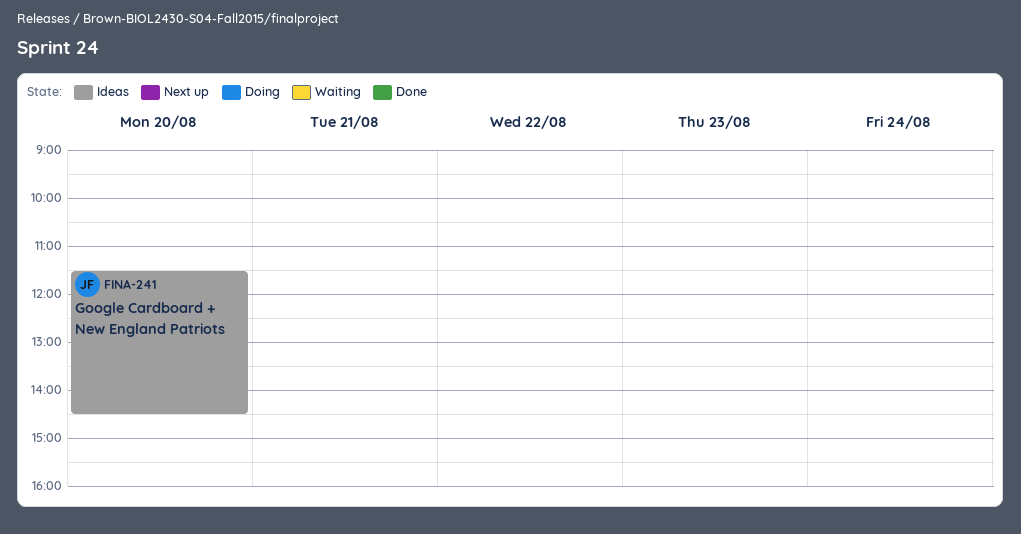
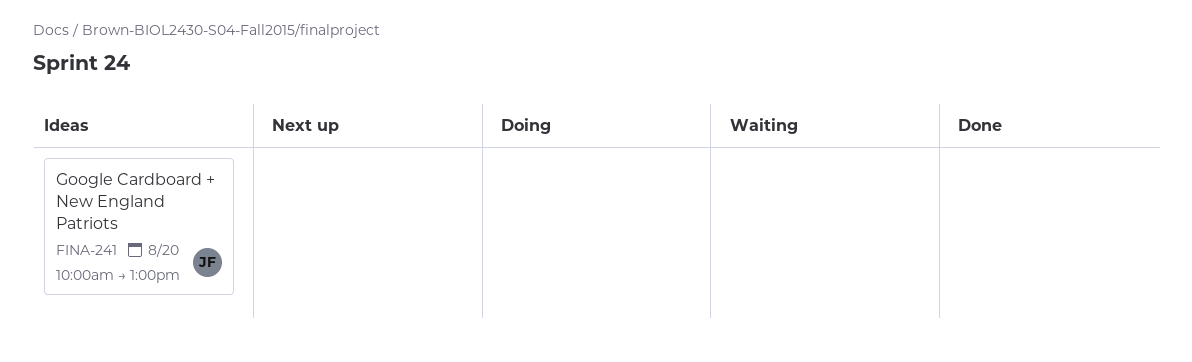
FINA-241, begins: 11:30 -> 10:00
FINA-241, ends: 14:30 -> 13:00

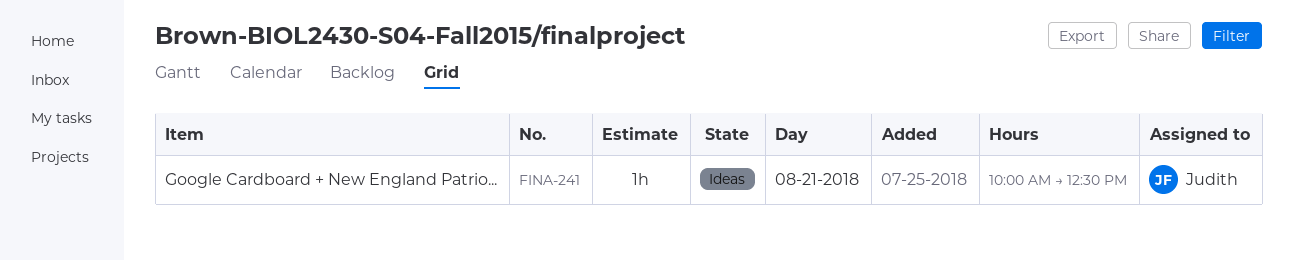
FINA-241, day: Aug 20 -> Aug 21
FINA-241, ends: 13:00 -> 12:30

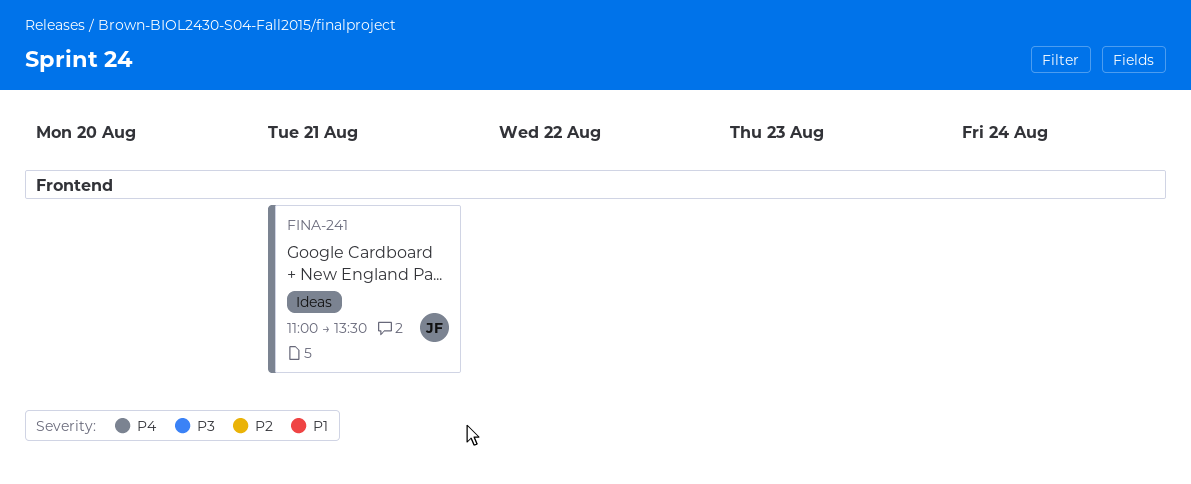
FINA-241, begins: 10:00 -> 11:00
FINA-241, ends: 12:30 -> 13:30

